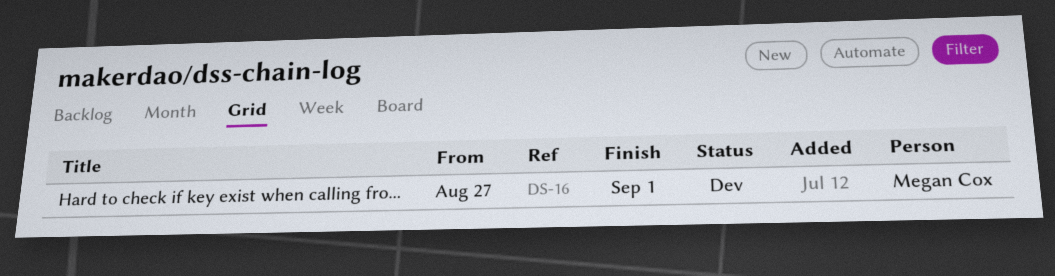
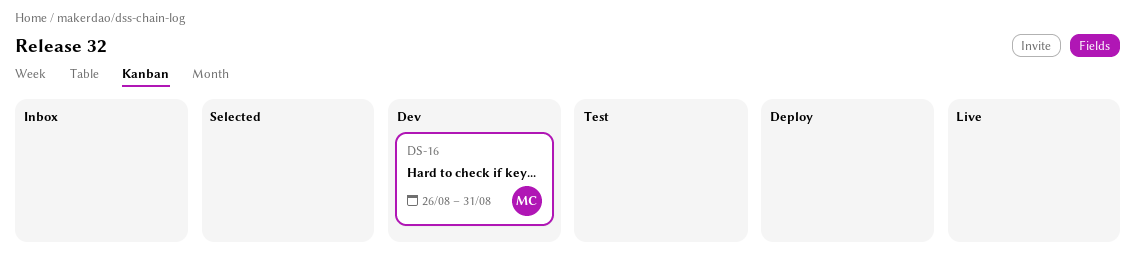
DS-16, start: Aug 27 -> Aug 26
DS-16, due: Sep 1 -> Aug 31

